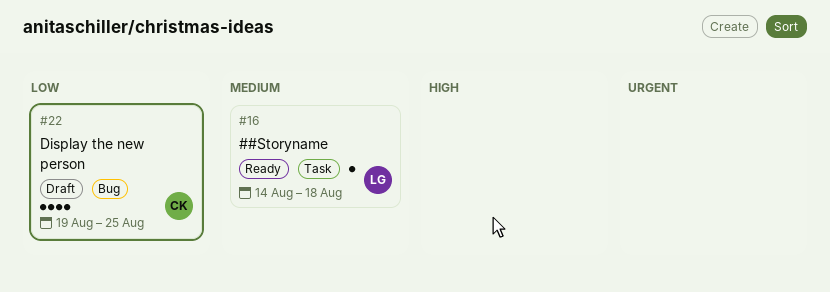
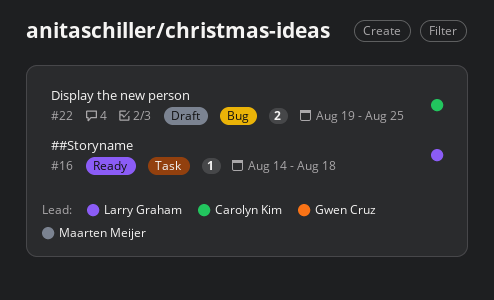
#22, estimate: 4 -> 2

